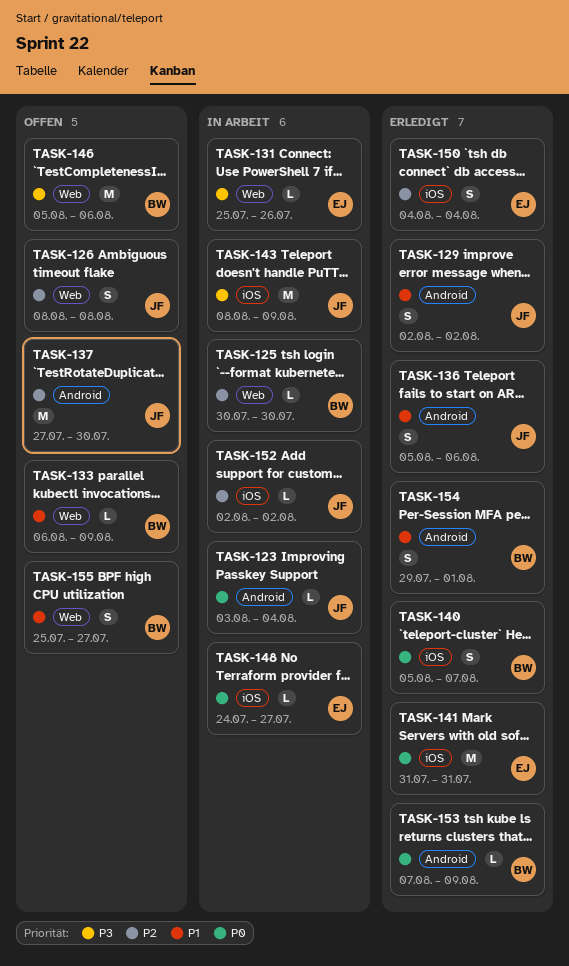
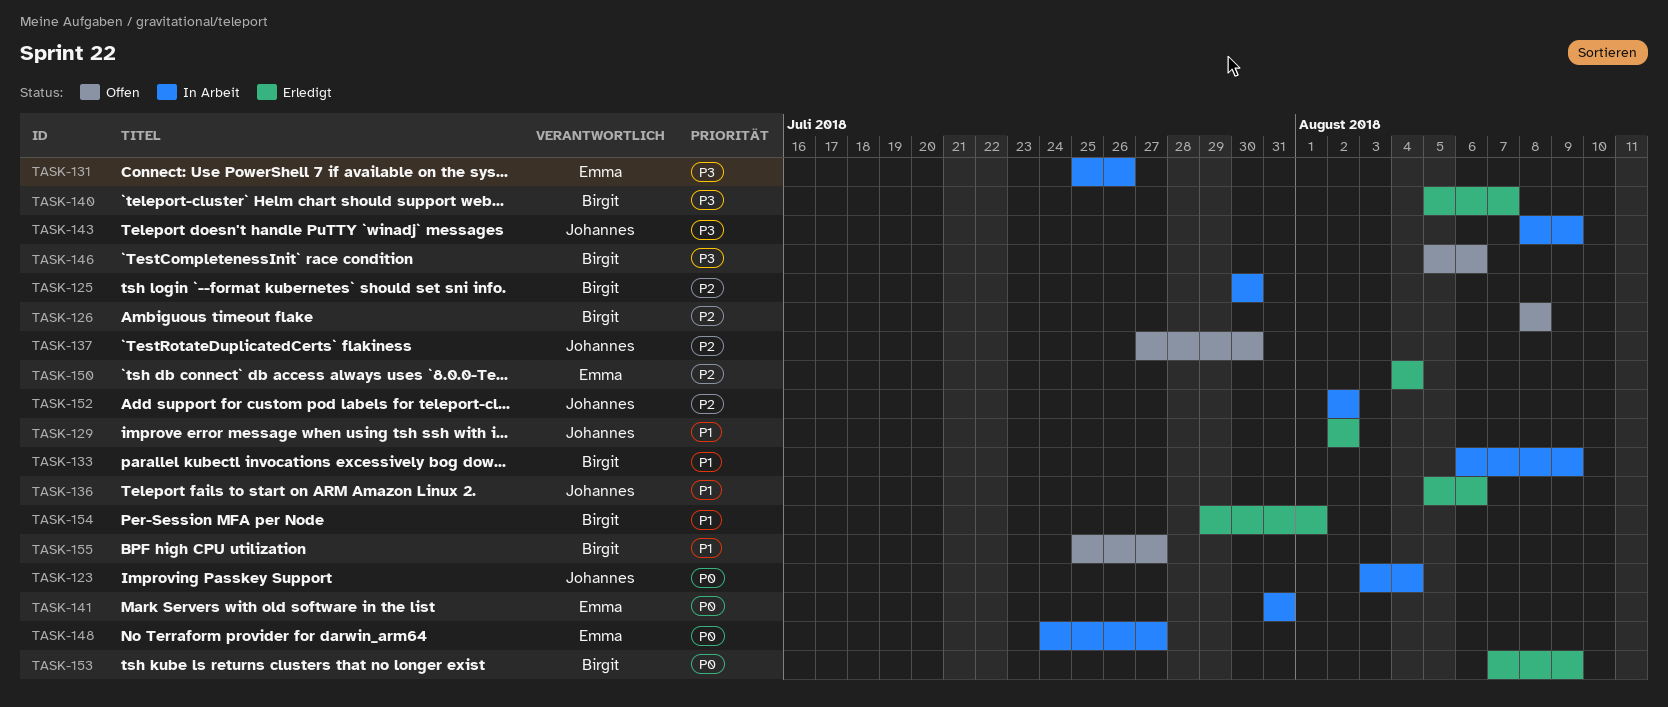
TASK-126, owner: Johannes -> Birgit
TASK-133, status: Offen -> In Arbeit
TASK-140, priority: P0 -> P3
TASK-141, status: Erledigt -> In Arbeit

